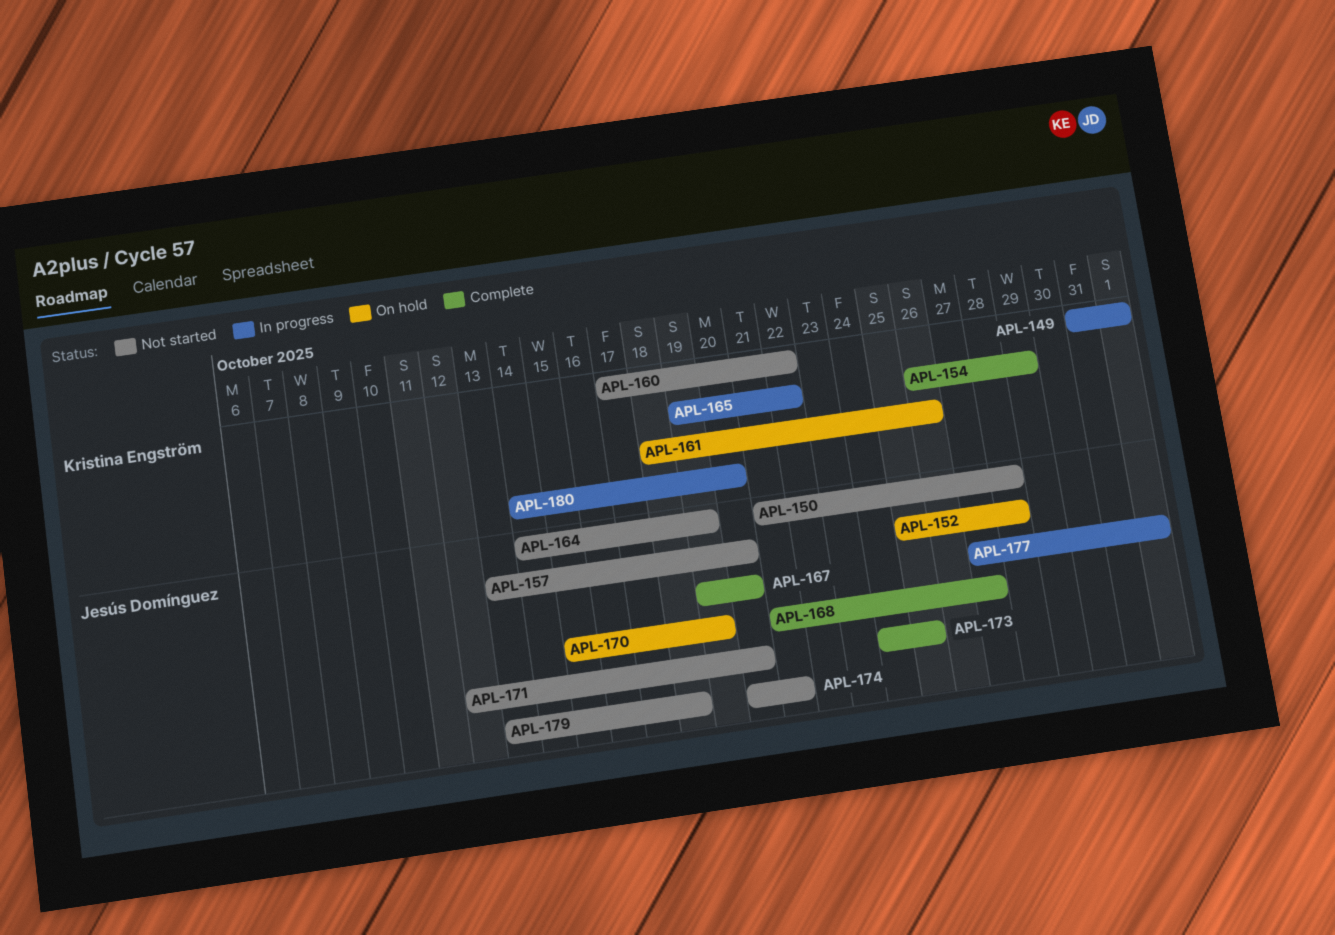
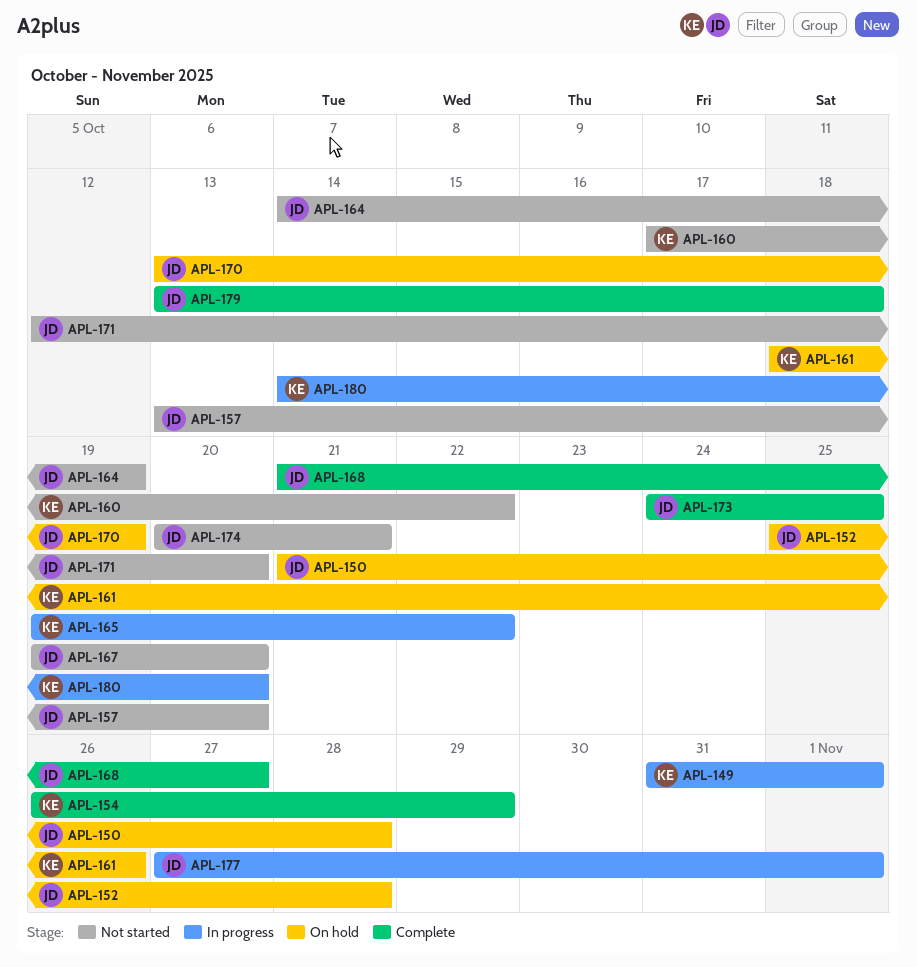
APL-150, status: Not started -> On hold
APL-167, status: Complete -> Not started
APL-170, start: Oct 15 -> Oct 13
APL-179, status: Not started -> Complete

